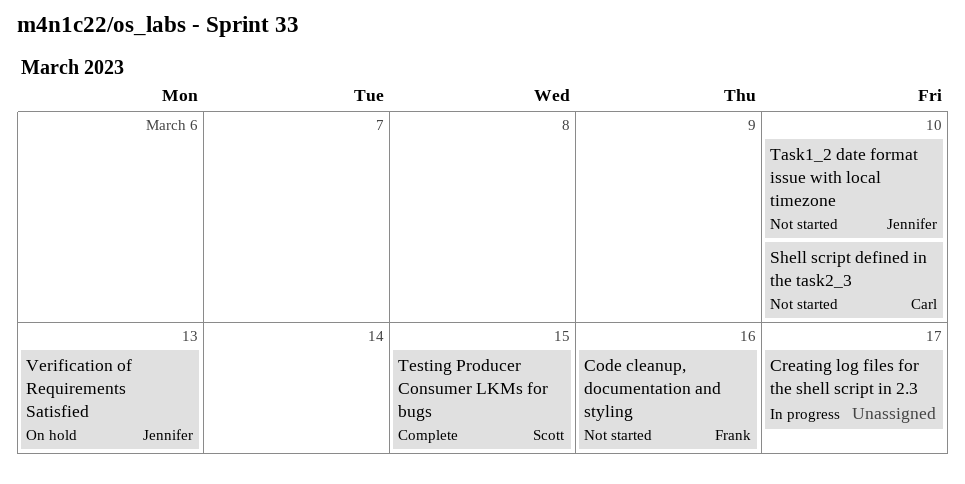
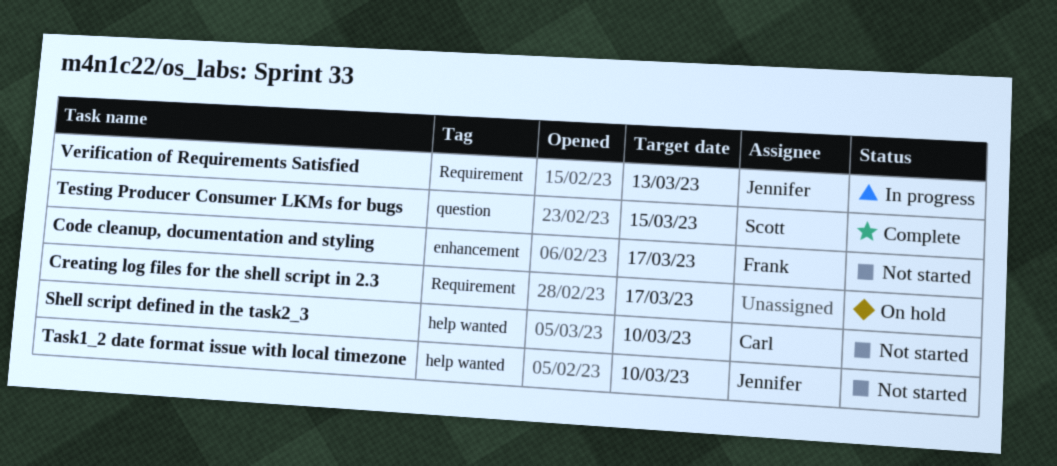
Code cleanup, documentation and styling, due: Mar 16 -> Mar 17
Creating log files for the shell script in 2.3, status: In progress -> On hold
Verification of Requirements Satisfied, status: On hold -> In progress

